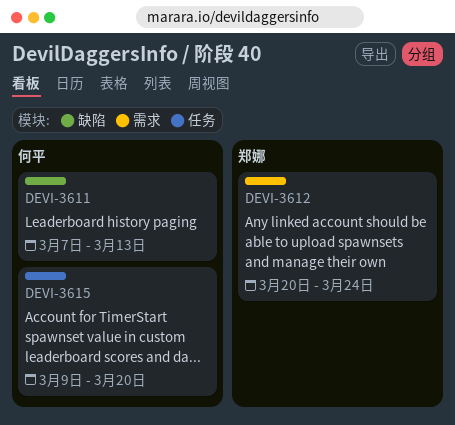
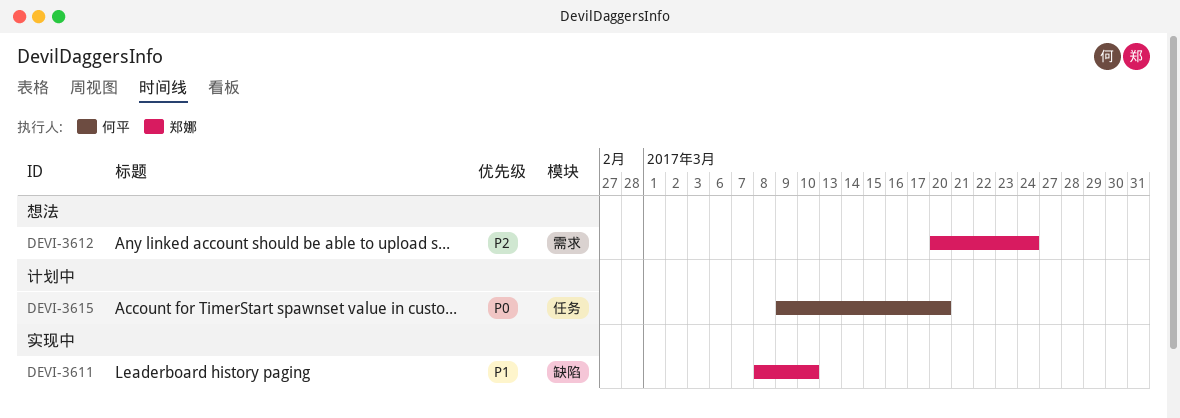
DEVI-3611, owner: 何平 -> 郑娜
DEVI-3611, start: Mar 7 -> Mar 8
DEVI-3611, due: Mar 13 -> Mar 10

